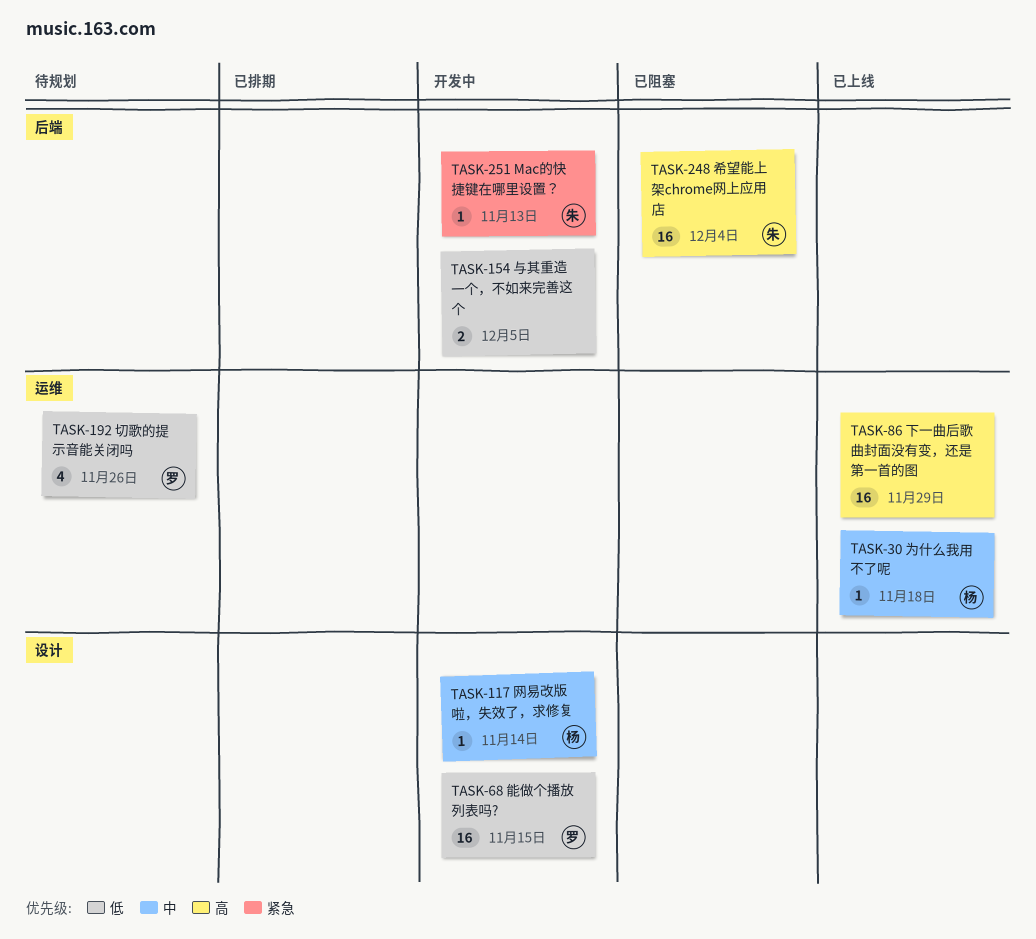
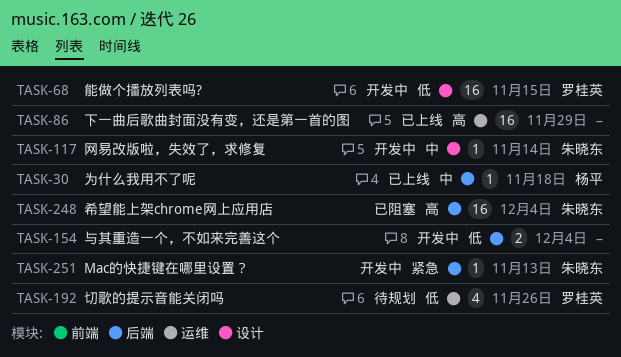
TASK-30, label: 运维 -> 后端
TASK-117, owner: 杨平 -> 朱晓东
TASK-154, due: Dec 5 -> Dec 4

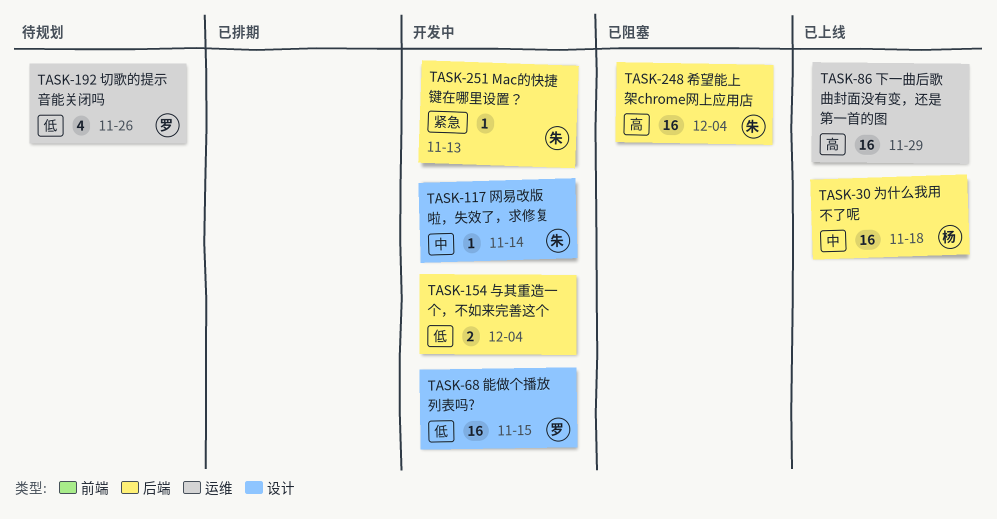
TASK-30, estimate: 1 -> 16

